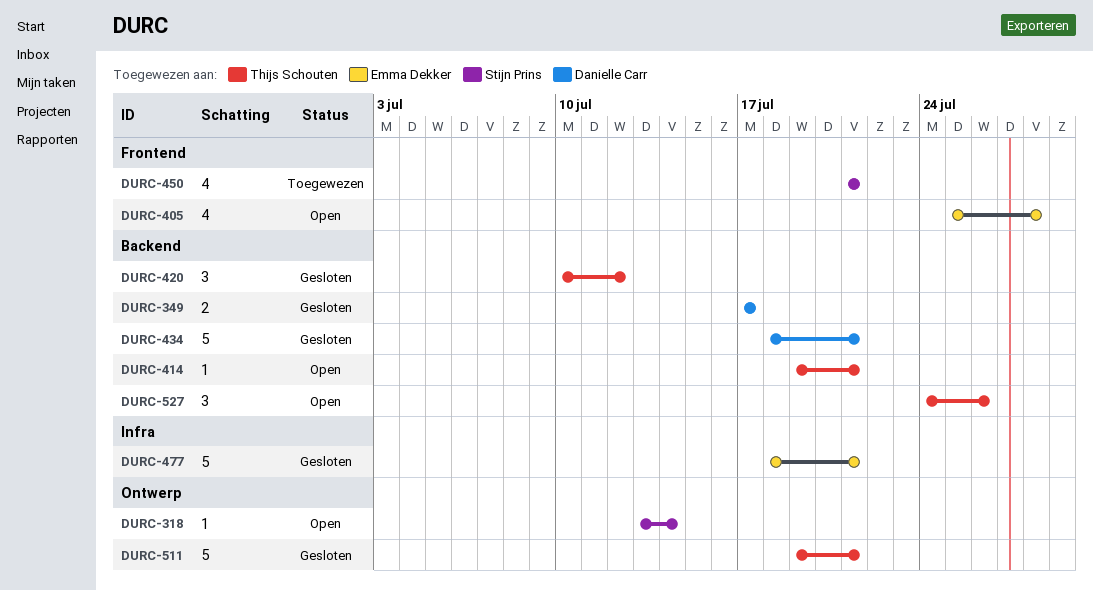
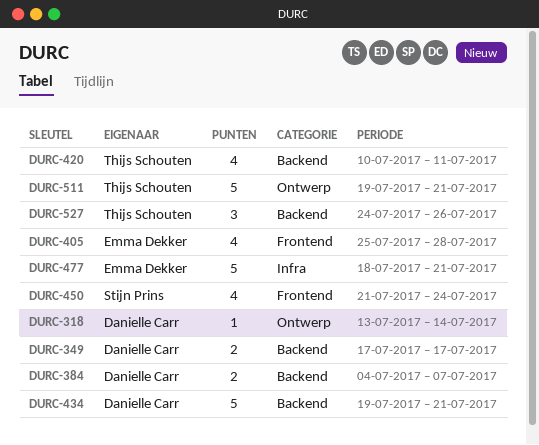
DURC-318, owner: Stijn Prins -> Danielle Carr
DURC-384: none -> present
DURC-414: present -> none
DURC-420, estimate: 3 -> 4
DURC-420, due: Jul 12 -> Jul 11
DURC-434, start: Jul 18 -> Jul 19
DURC-450, due: Jul 21 -> Jul 24

